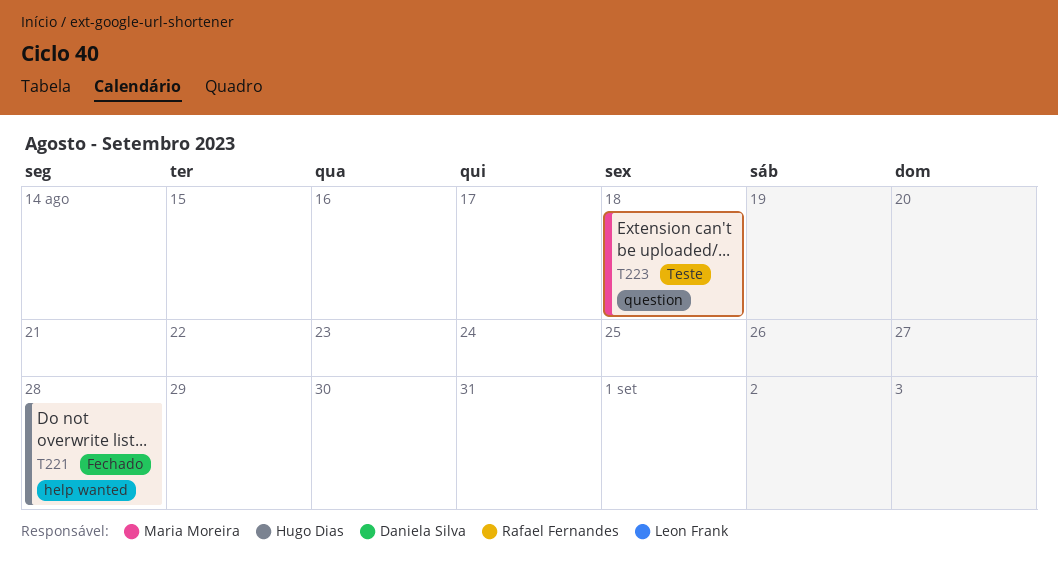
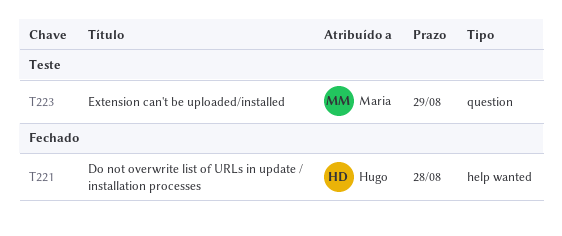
T223, due: Aug 18 -> Aug 29

